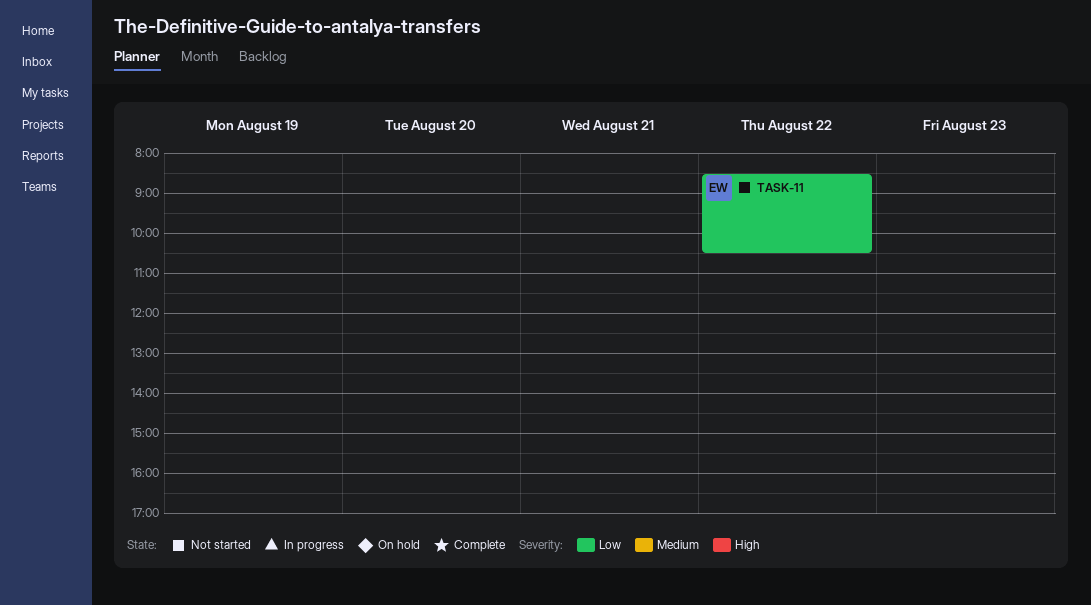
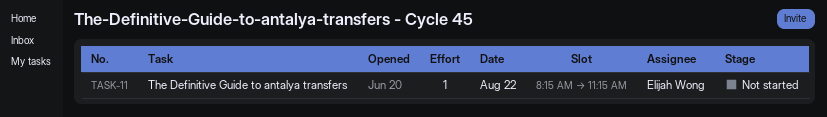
TASK-11, begins: 08:30 -> 08:15
TASK-11, ends: 10:30 -> 11:15

